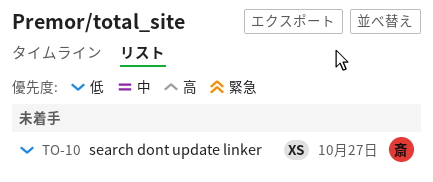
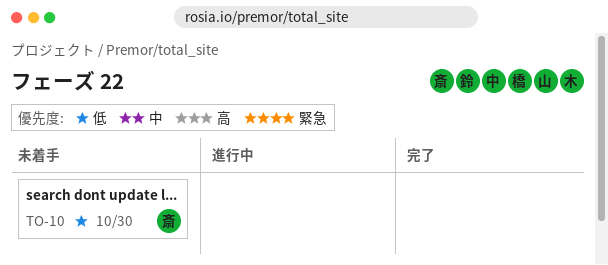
TO-10, due: Oct 27 -> Oct 30

